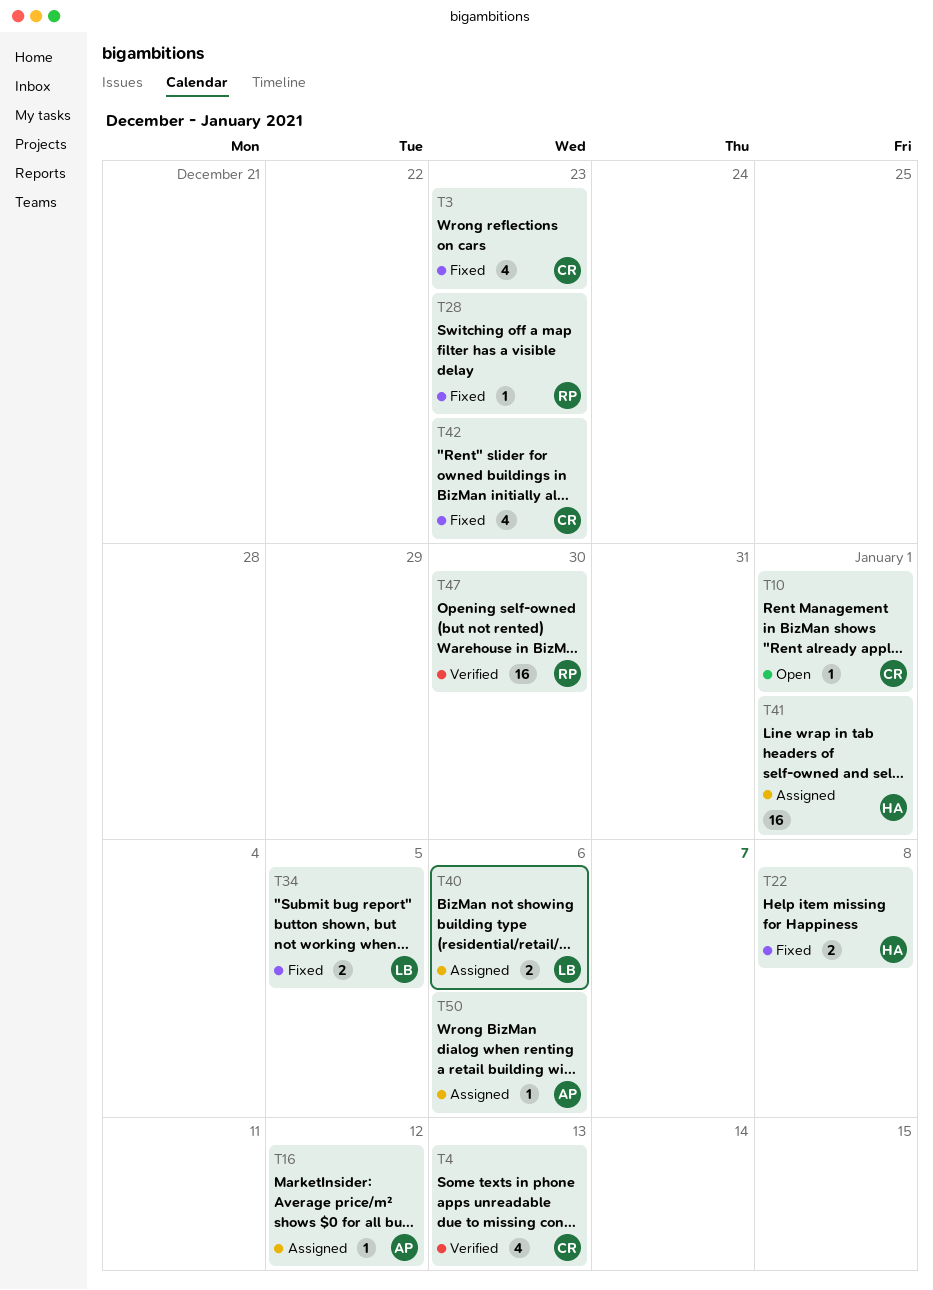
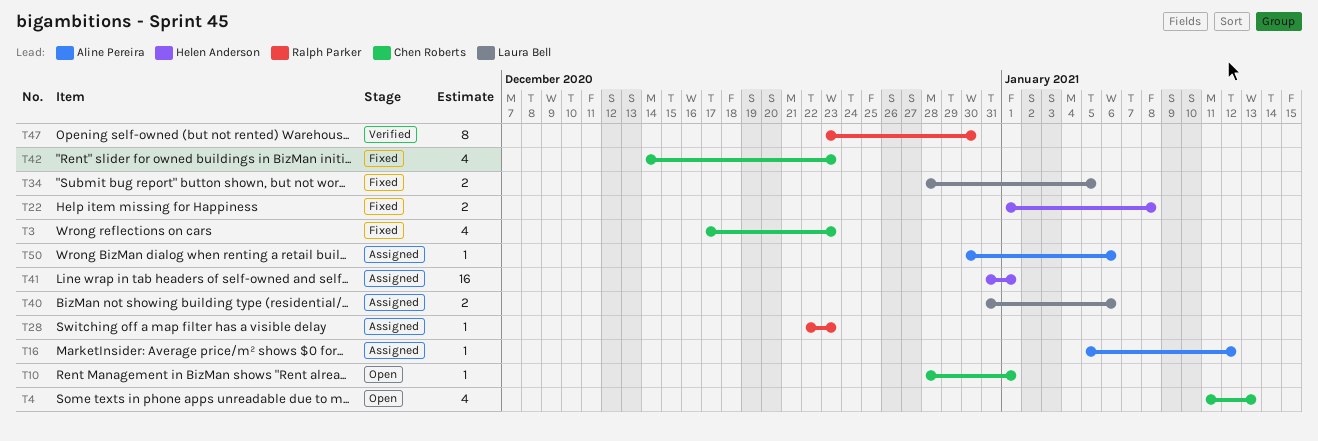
T4, status: Verified -> Open
T28, status: Fixed -> Assigned
T47, estimate: 16 -> 8

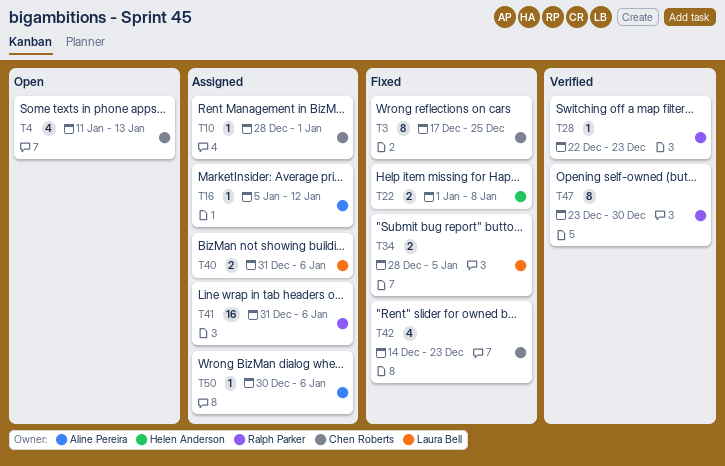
T3, estimate: 4 -> 8
T3, due: Dec 23 -> Dec 25
T10, status: Open -> Assigned
T28, status: Assigned -> Verified
T41, owner: Helen Anderson -> Ralph Parker
T41, due: Jan 1 -> Jan 6

